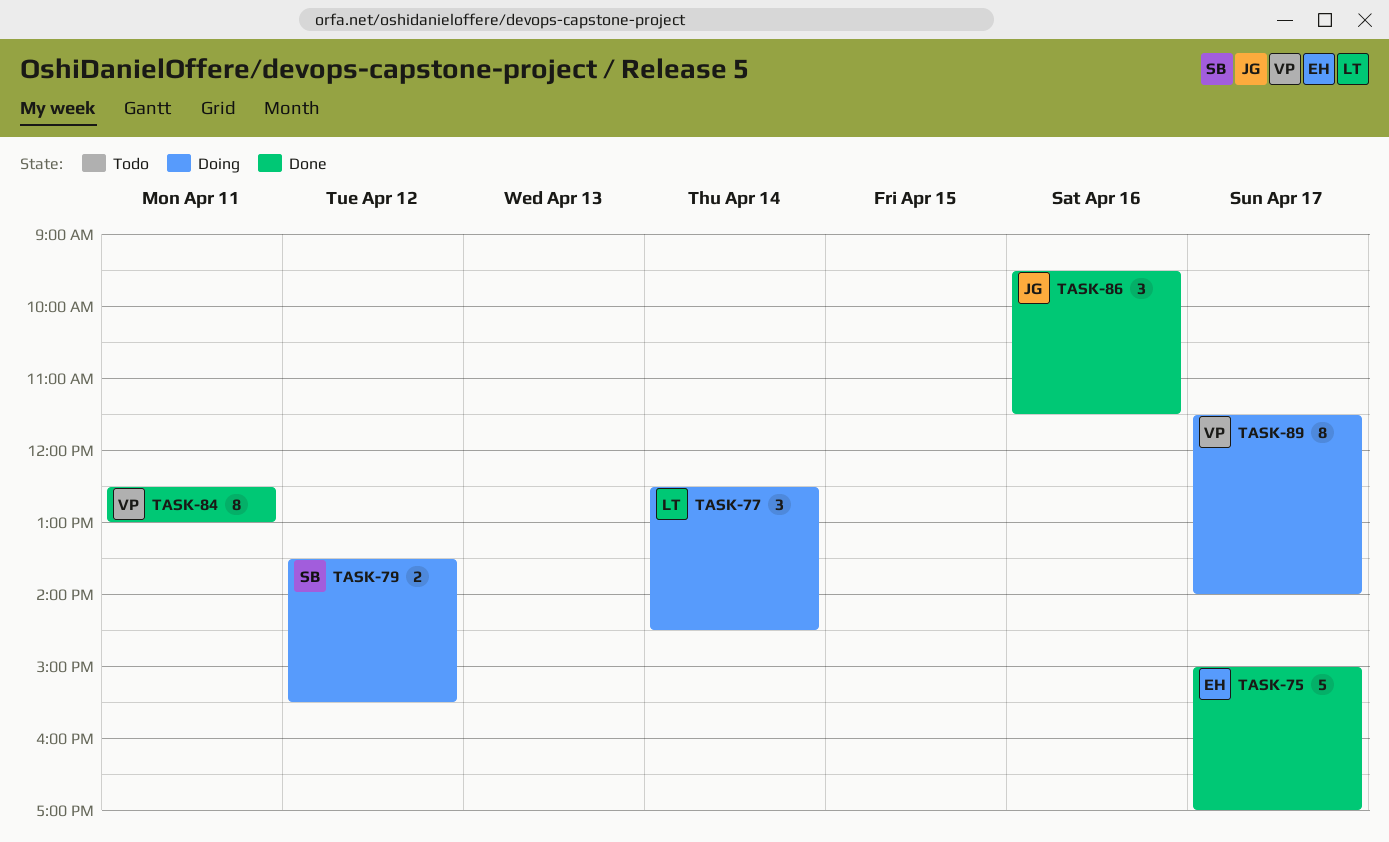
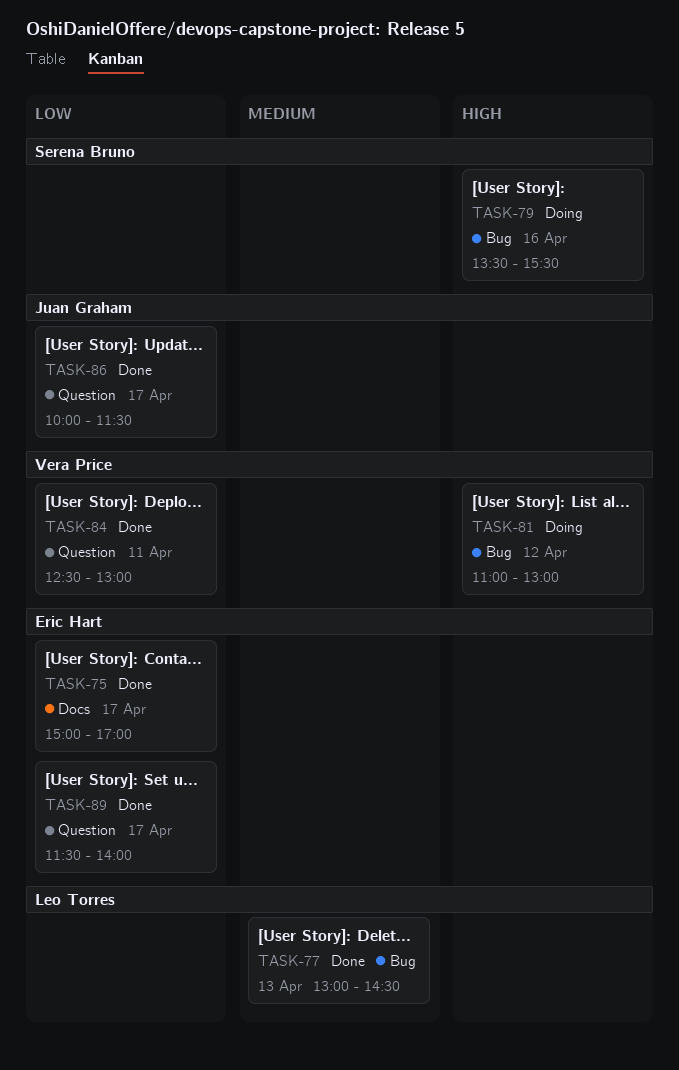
TASK-77, status: Doing -> Done
TASK-77, day: Apr 14 -> Apr 13
TASK-77, begins: 12:30 -> 13:00
TASK-79, day: Apr 12 -> Apr 16
TASK-81: none -> present
TASK-86, day: Apr 16 -> Apr 17
TASK-86, begins: 09:30 -> 10:00
TASK-89, status: Doing -> Done
TASK-89, owner: Vera Price -> Eric Hart

